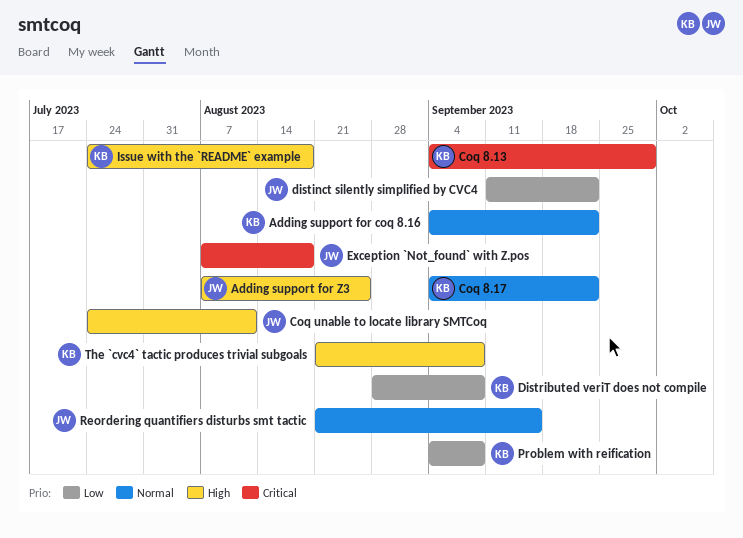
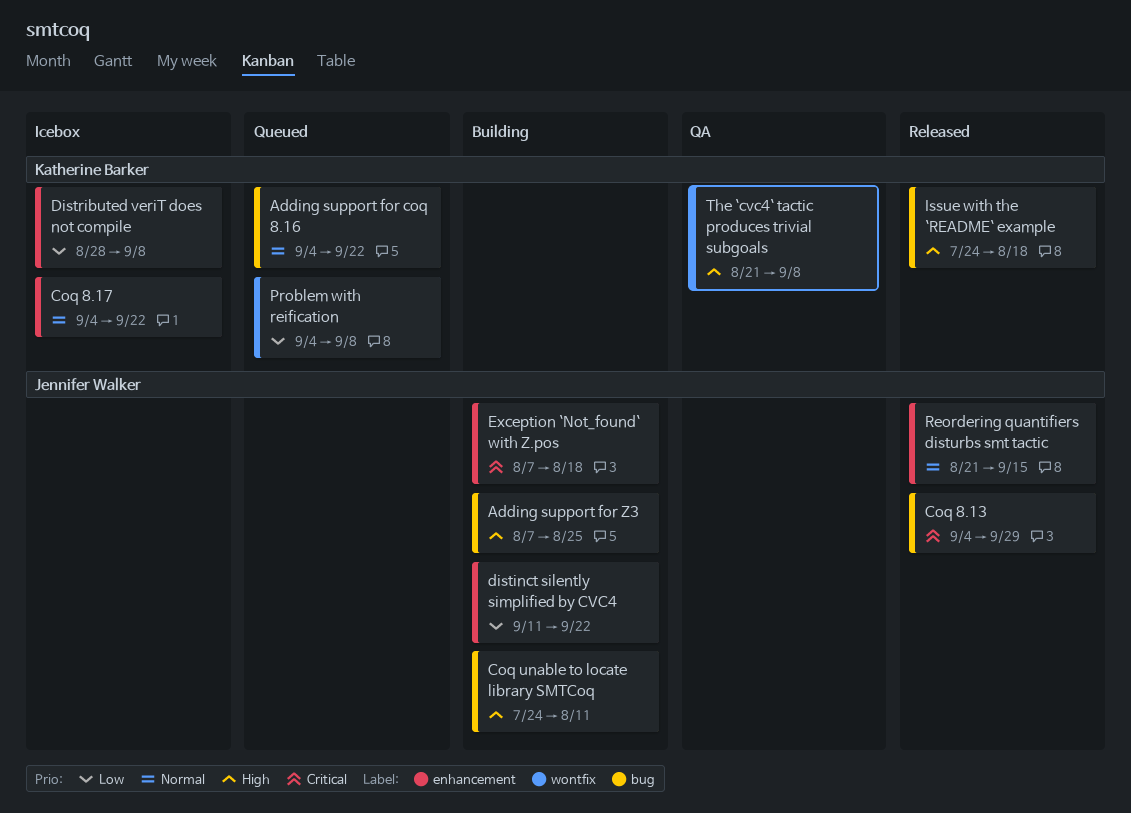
Coq 8.13, owner: Katherine Barker -> Jennifer Walker

